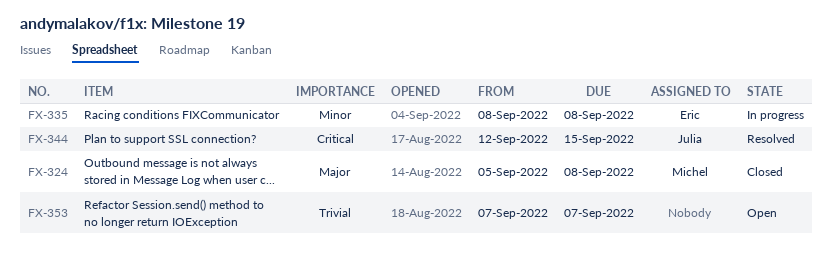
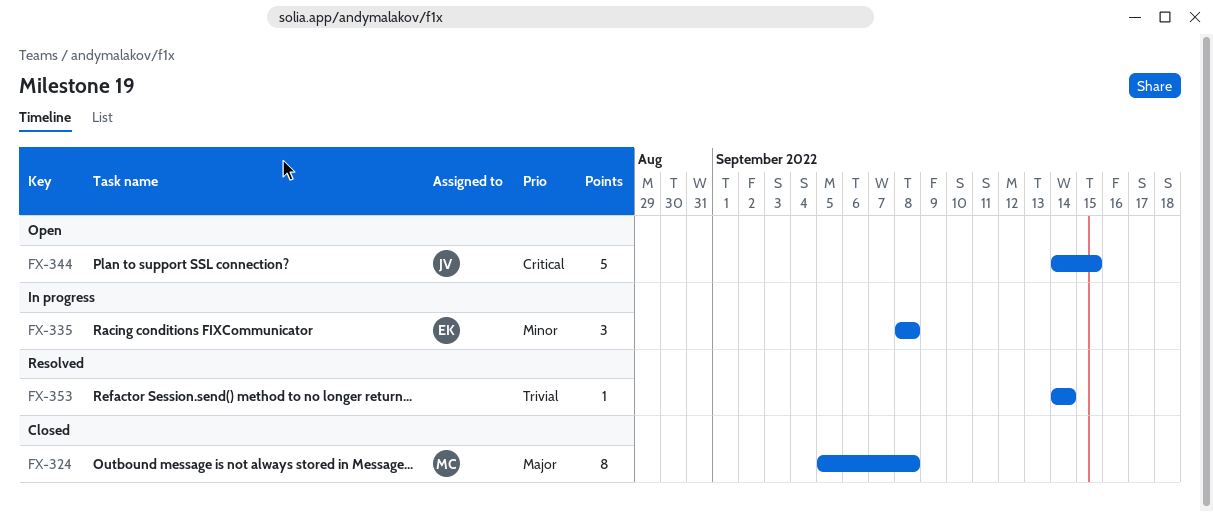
FX-344, status: Resolved -> Open
FX-344, start: Sep 12 -> Sep 14
FX-353, status: Open -> Resolved
FX-353, start: Sep 7 -> Sep 14
FX-353, due: Sep 7 -> Sep 14

